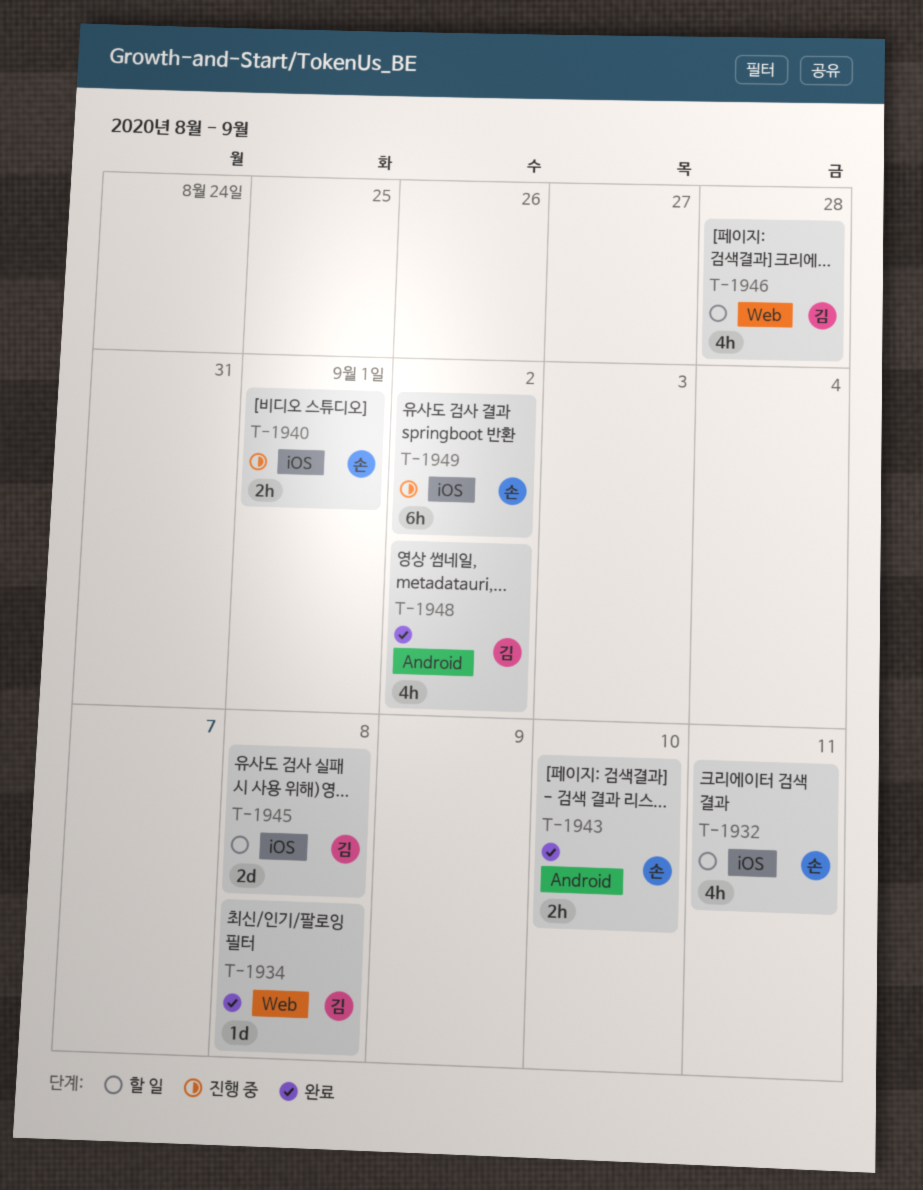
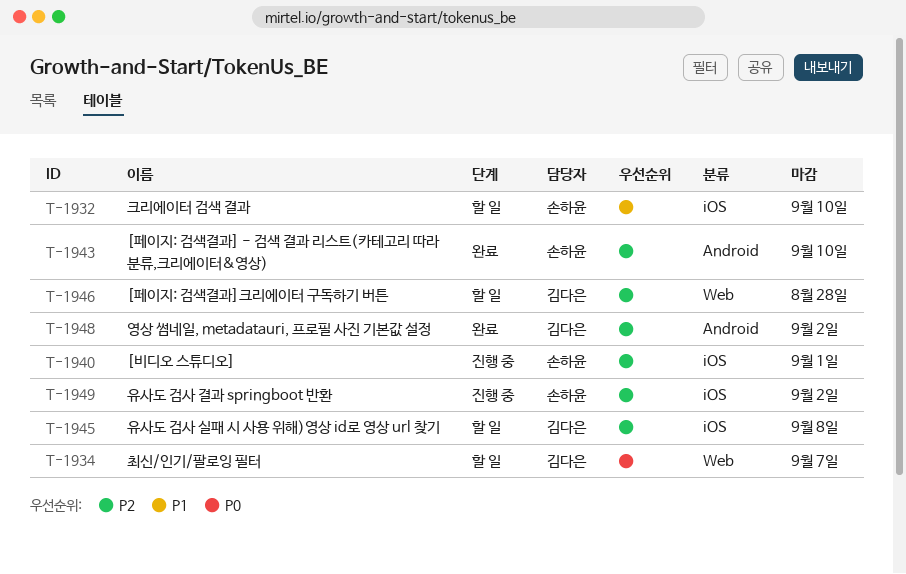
T-1932, due: Sep 11 -> Sep 10
T-1934, status: 완료 -> 할 일
T-1934, due: Sep 8 -> Sep 7

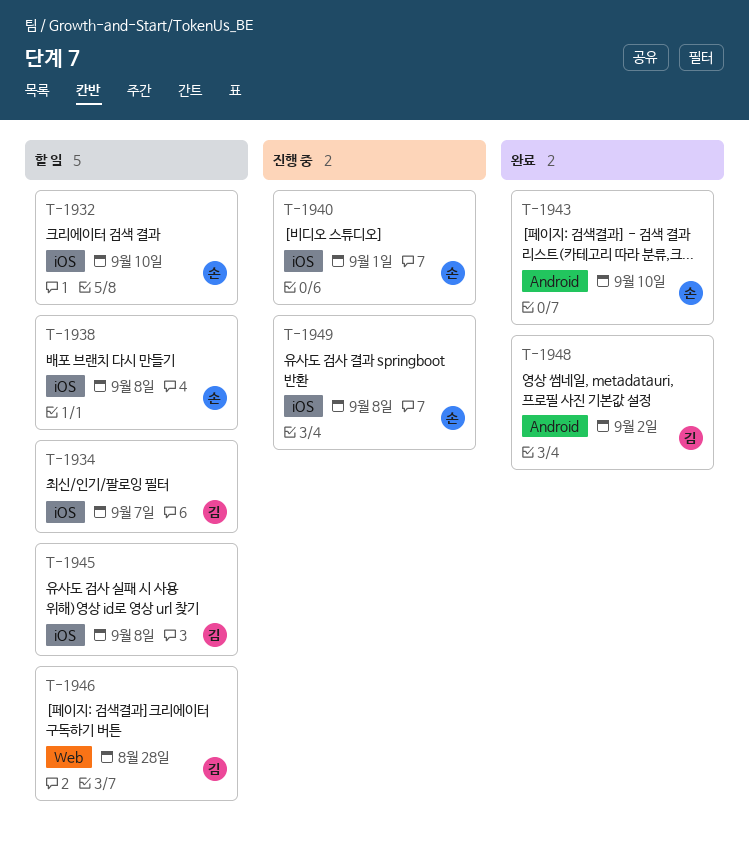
T-1934, label: Web -> iOS
T-1938: none -> present
T-1949, due: Sep 2 -> Sep 8

